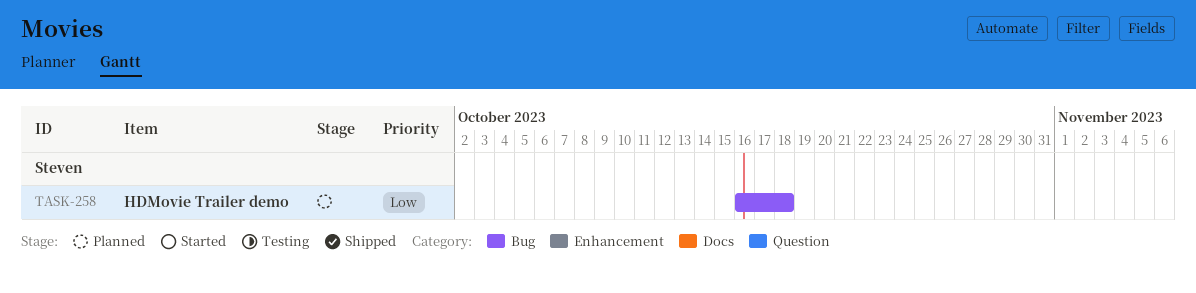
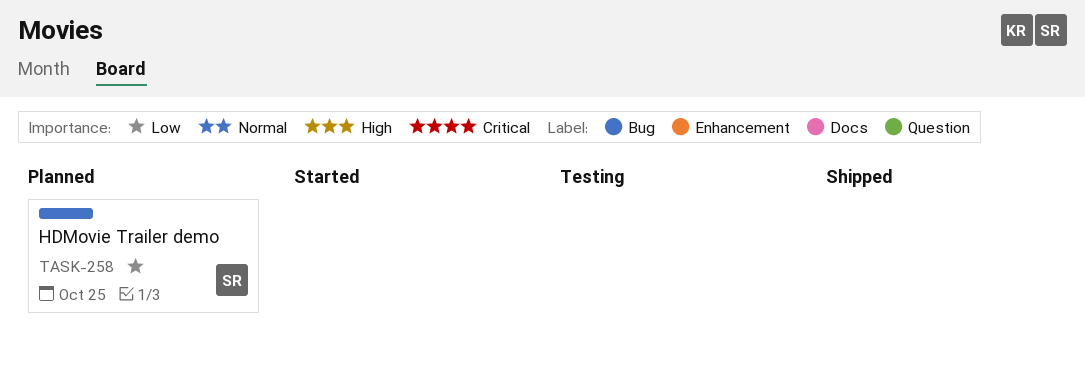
TASK-258, due: Oct 18 -> Oct 25

